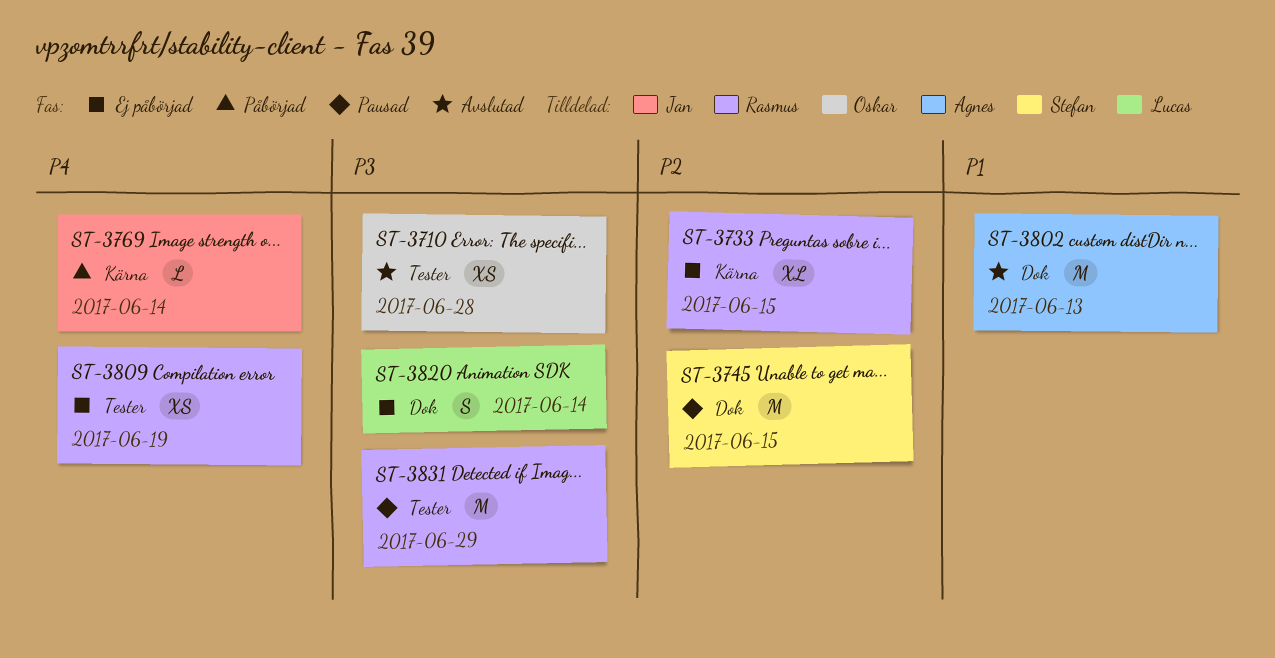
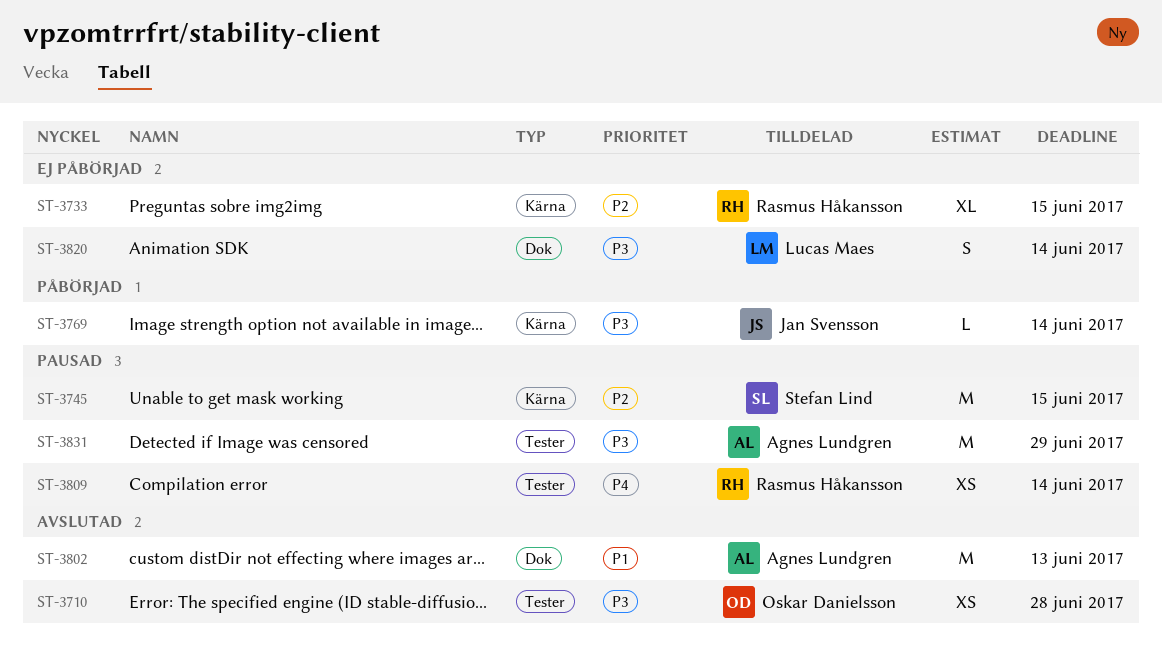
ST-3745, label: Dok -> Kärna
ST-3769, priority: P4 -> P3
ST-3809, status: Ej påbörjad -> Pausad
ST-3809, due: Jun 19 -> Jun 14
ST-3831, owner: Rasmus Håkansson -> Agnes Lundgren

